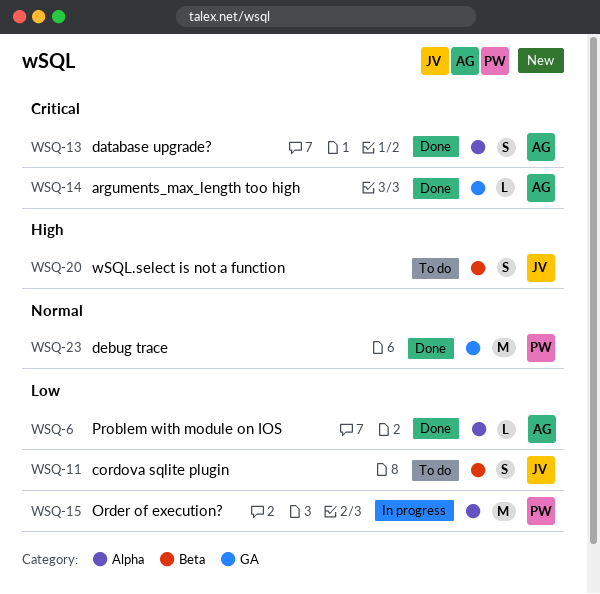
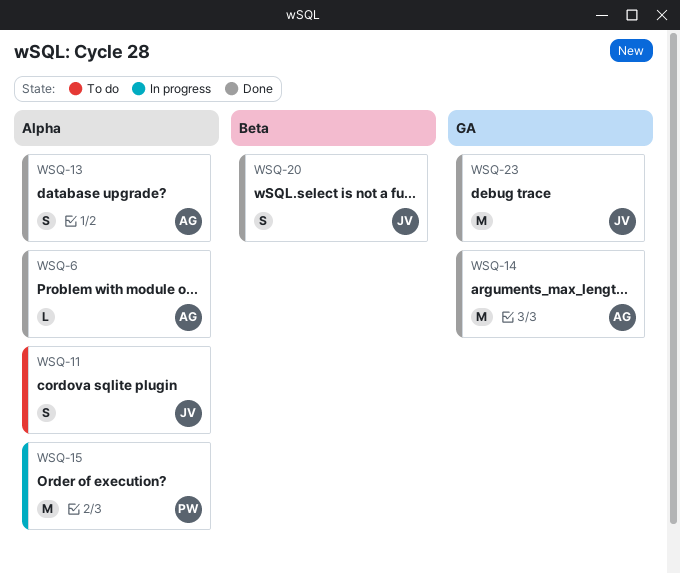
WSQ-11, label: Beta -> Alpha
WSQ-14, estimate: L -> M
WSQ-20, status: To do -> Done
WSQ-23, owner: PW -> JV

